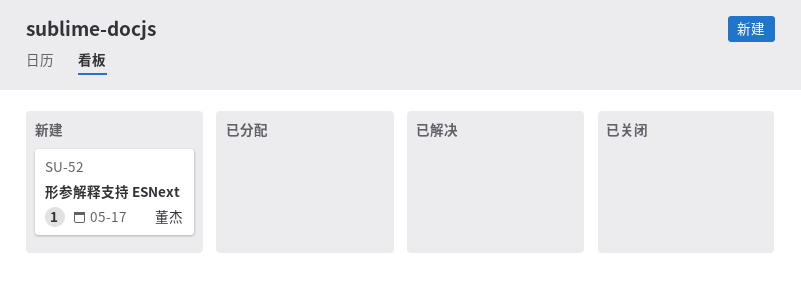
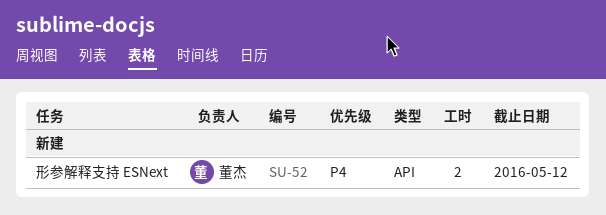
SU-52, estimate: 1 -> 2
SU-52, due: May 17 -> May 12

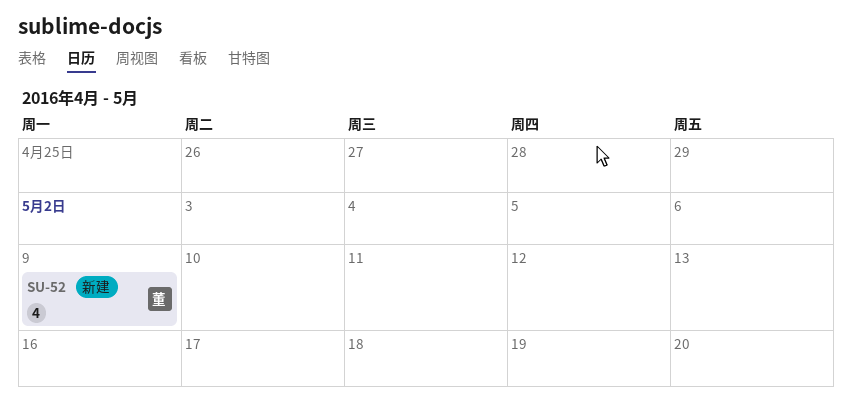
SU-52, estimate: 2 -> 4
SU-52, due: May 12 -> May 9

